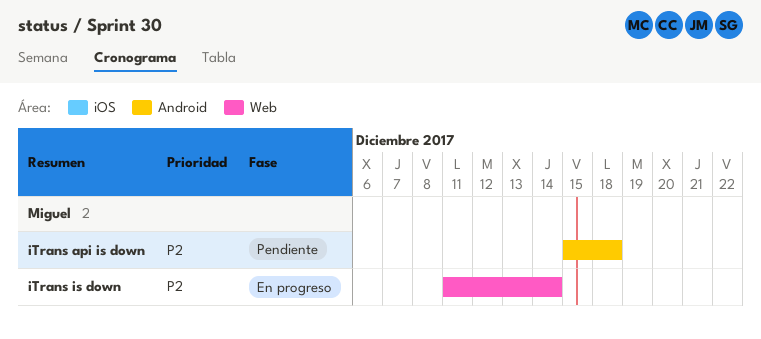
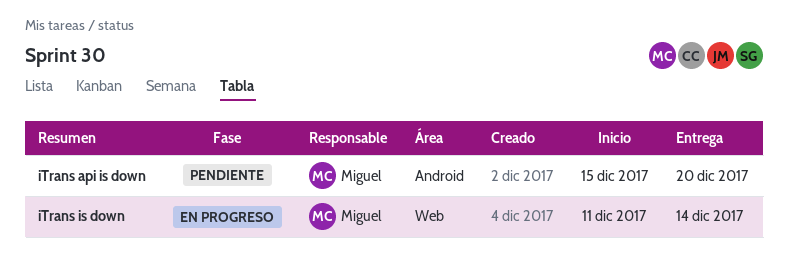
iTrans api is down, due: Dec 18 -> Dec 20

